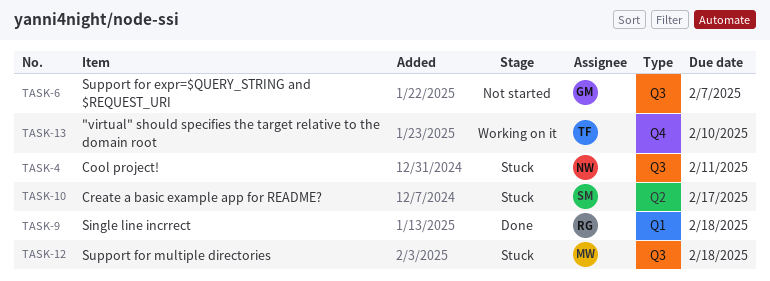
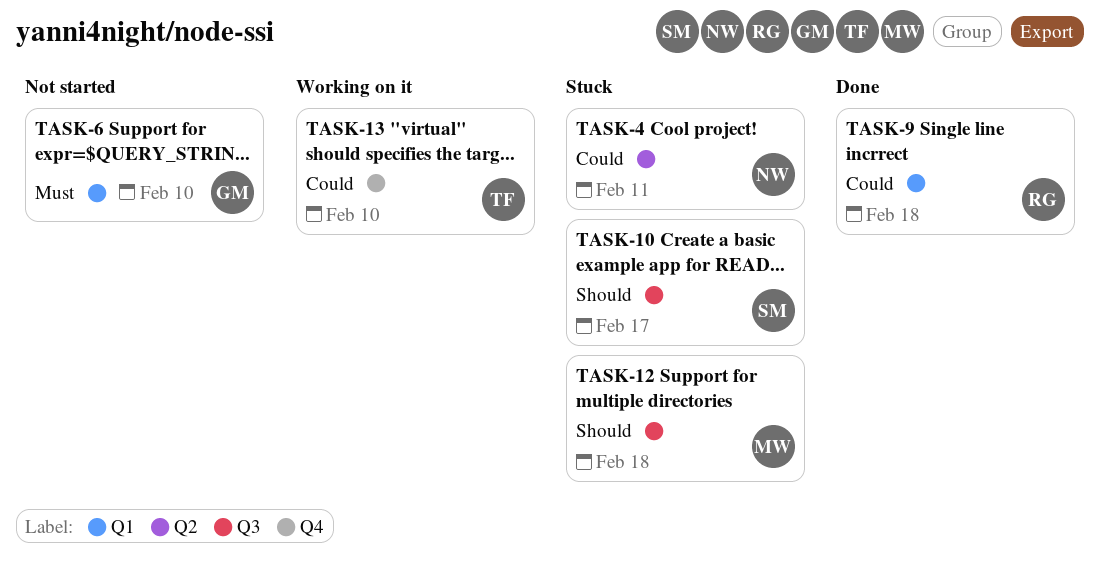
TASK-4, label: Q3 -> Q2
TASK-6, label: Q3 -> Q1
TASK-6, due: Feb 7 -> Feb 10
TASK-10, label: Q2 -> Q3

